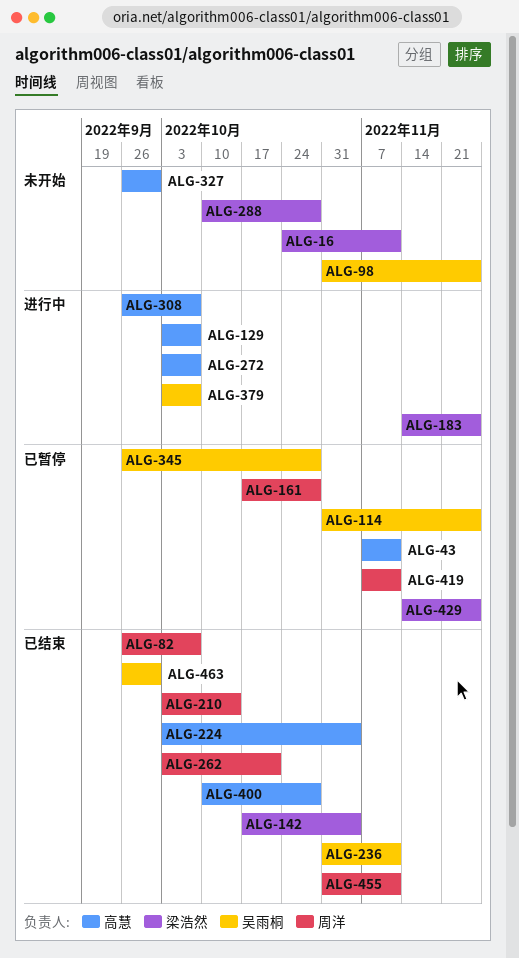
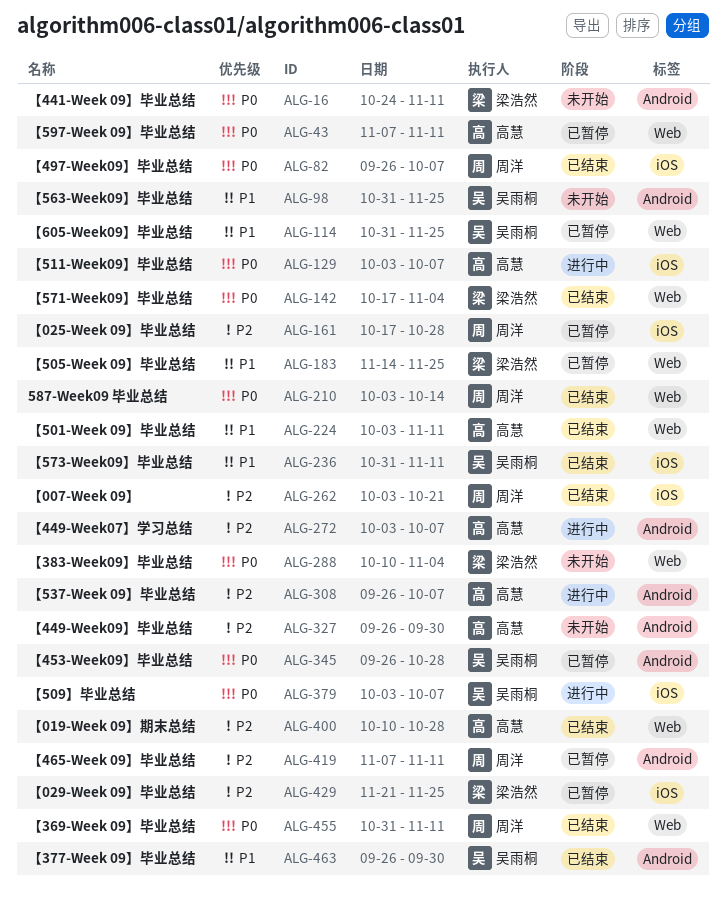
ALG-183, status: 进行中 -> 已暂停
ALG-224, due: Nov 4 -> Nov 11
ALG-288, due: Oct 28 -> Nov 4
ALG-429, start: Nov 14 -> Nov 21

